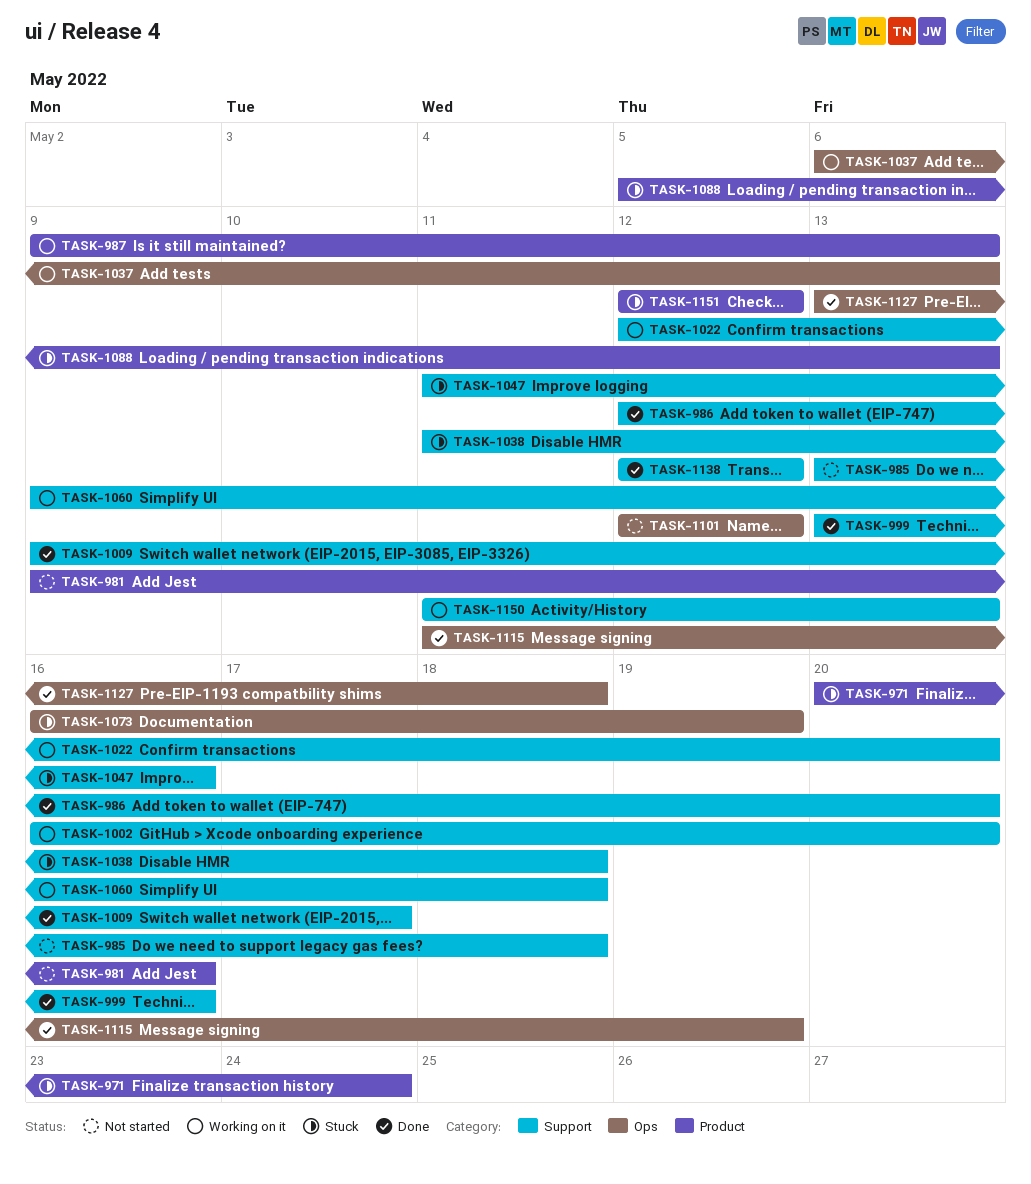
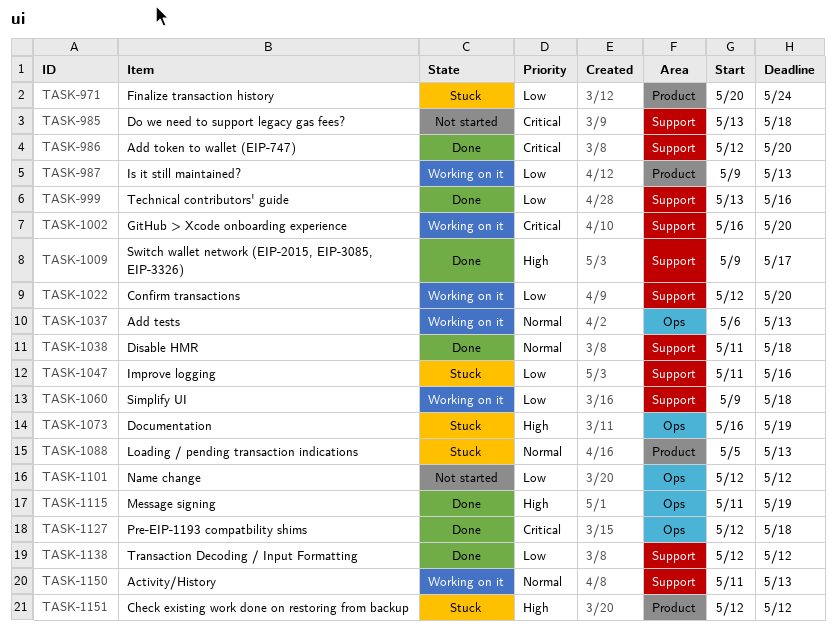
TASK-981: present -> none
TASK-1038, status: Stuck -> Done
TASK-1127, start: May 13 -> May 12

